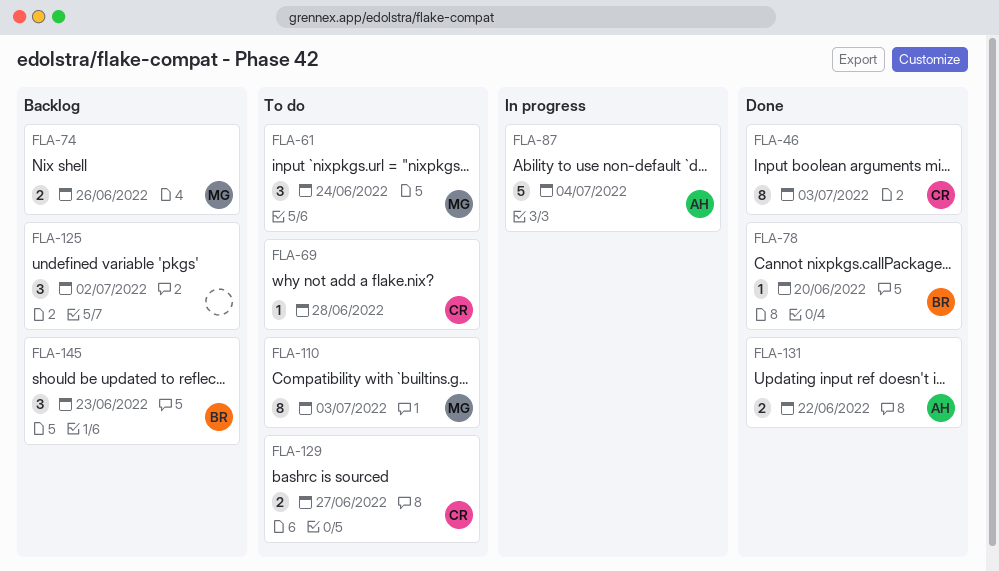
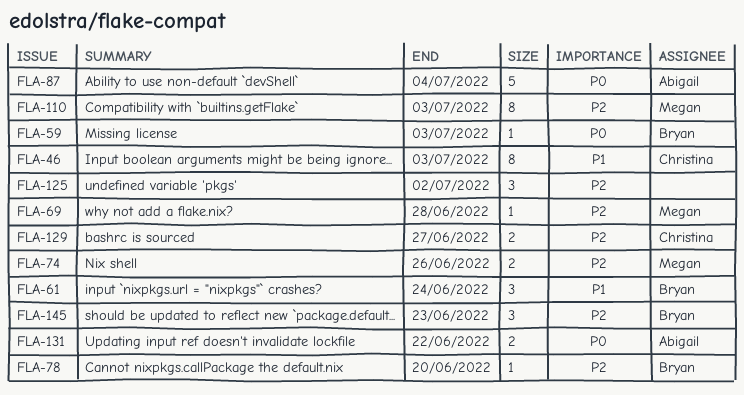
FLA-59: none -> present
FLA-61, owner: Megan -> Bryan
FLA-69, owner: Christina -> Megan

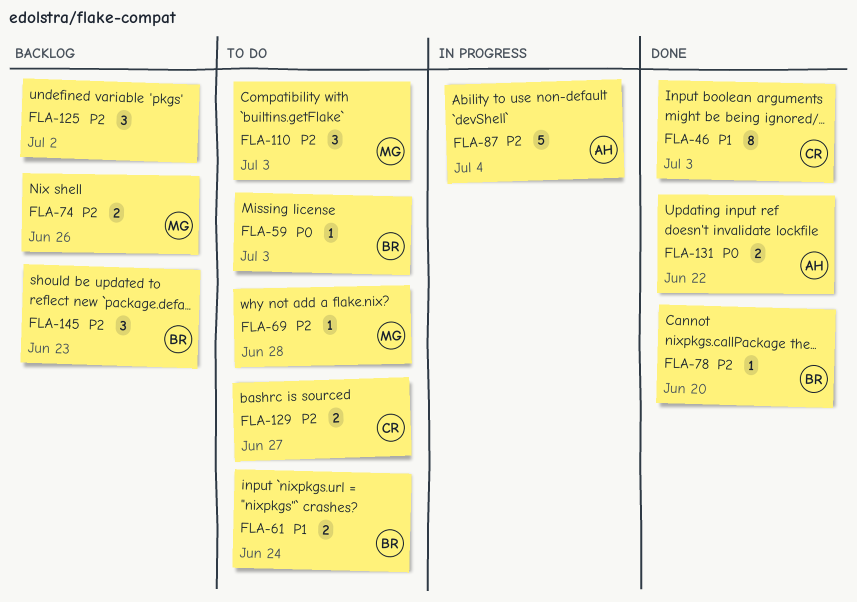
FLA-61, estimate: 3 -> 2
FLA-87, priority: P0 -> P2
FLA-110, estimate: 8 -> 3

